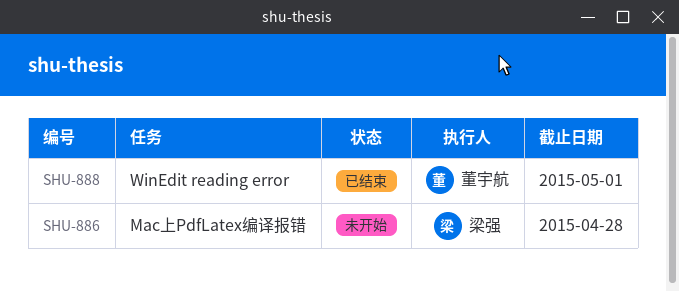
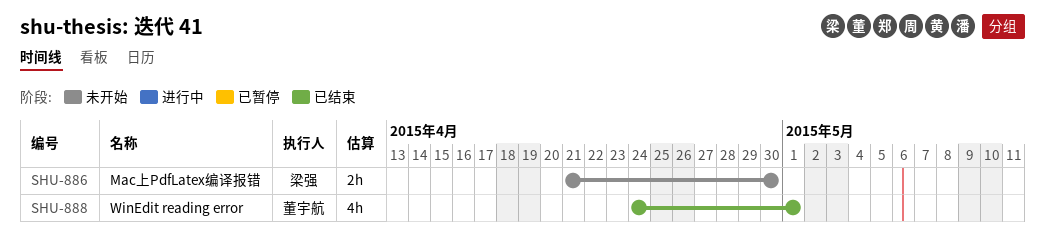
SHU-886, due: Apr 28 -> Apr 30

